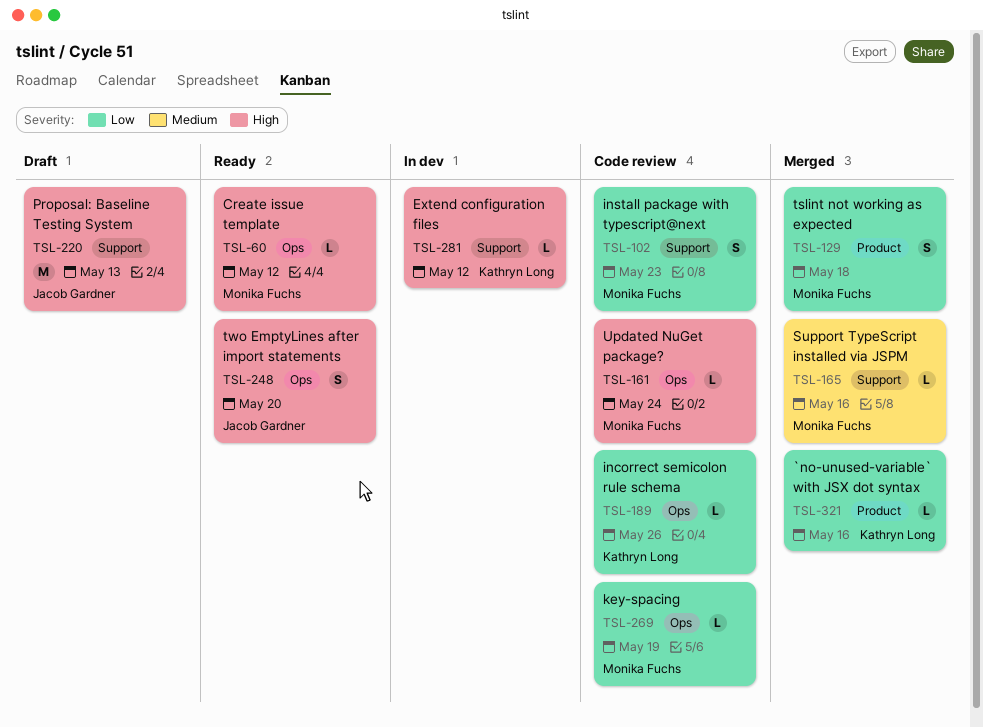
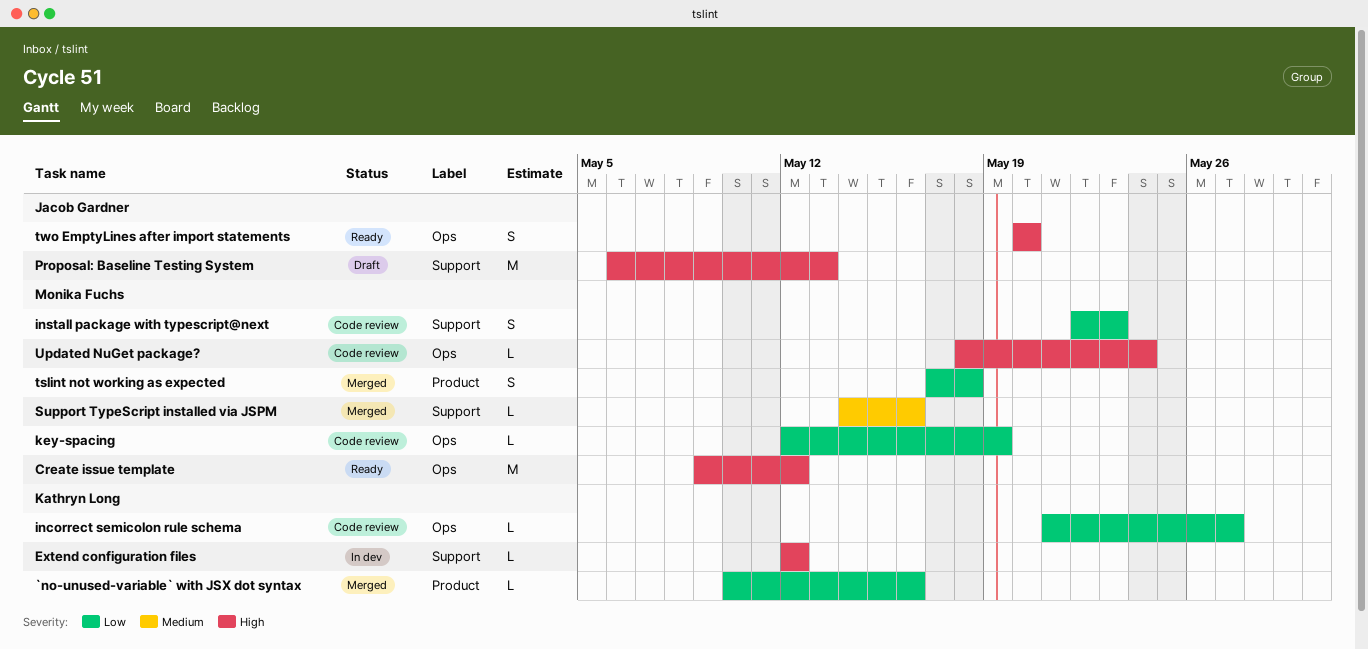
Create issue template, estimate: L -> M
incorrect semicolon rule schema, due: May 26 -> May 27

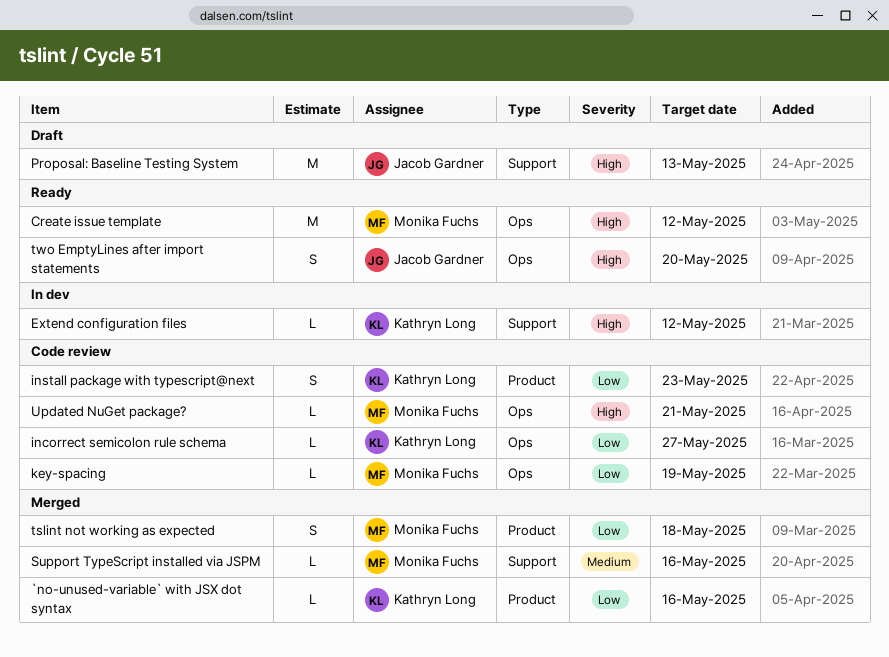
install package with typescript@next, owner: Monika Fuchs -> Kathryn Long
install package with typescript@next, label: Support -> Product
Updated NuGet package?, due: May 24 -> May 21

